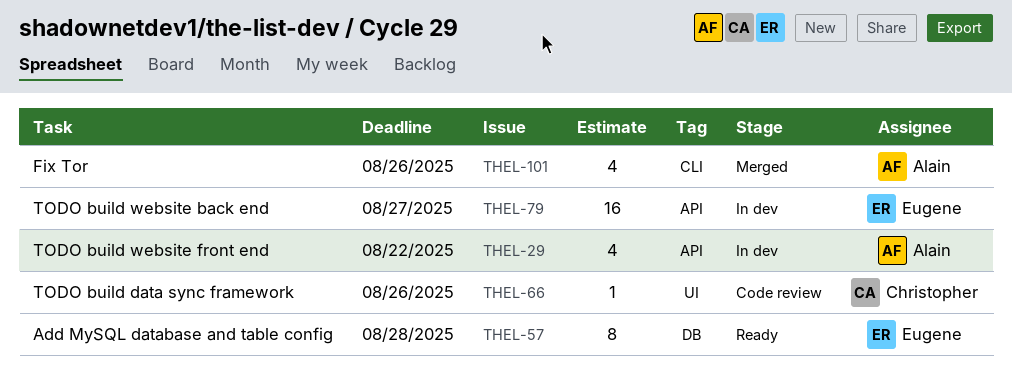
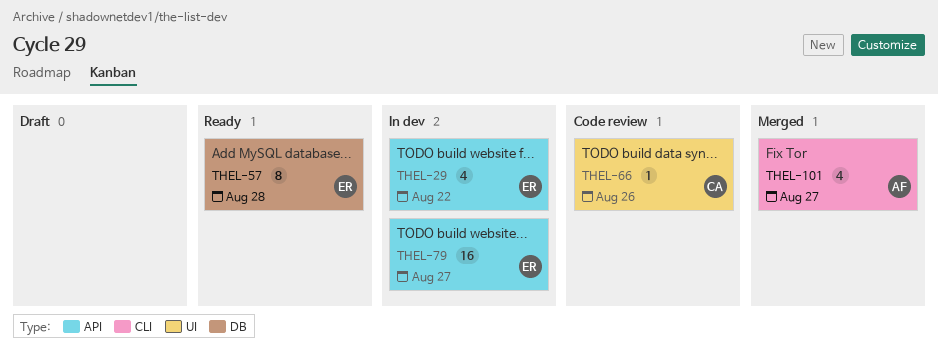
THEL-29, owner: Alain -> Eugene
THEL-101, due: Aug 26 -> Aug 27

